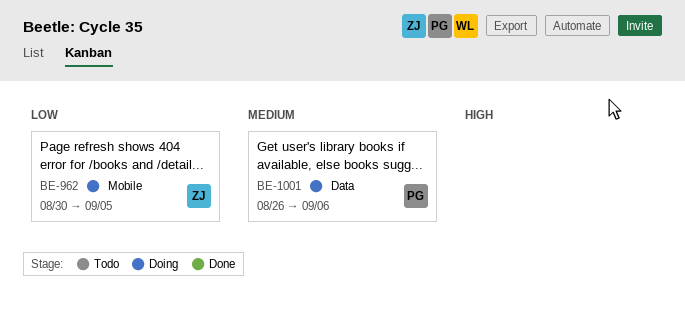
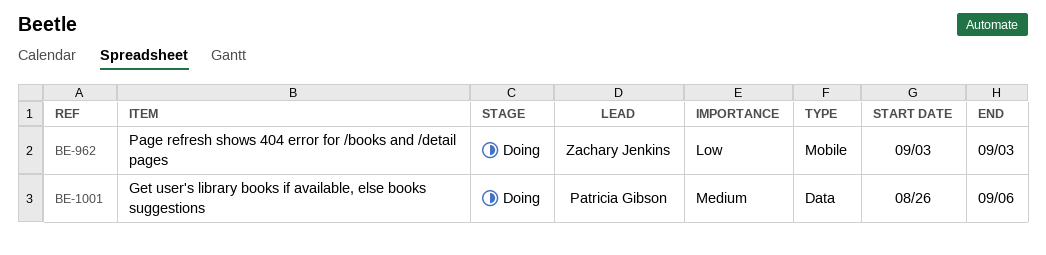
BE-962, start: Aug 30 -> Sep 3
BE-962, due: Sep 5 -> Sep 3

